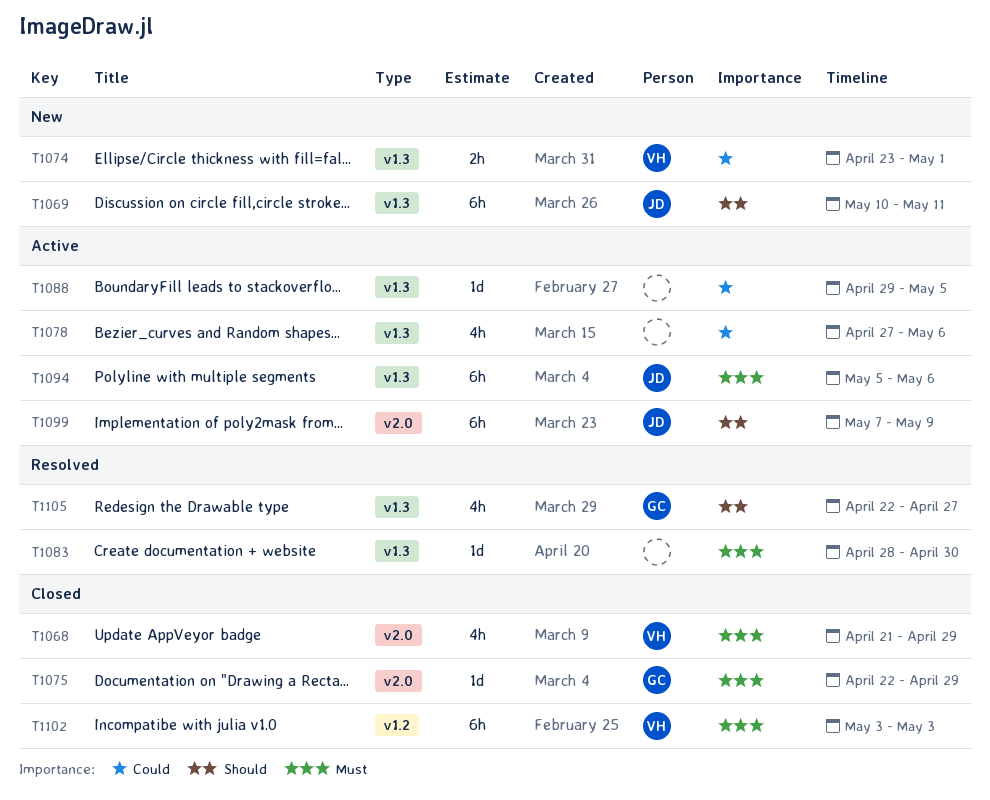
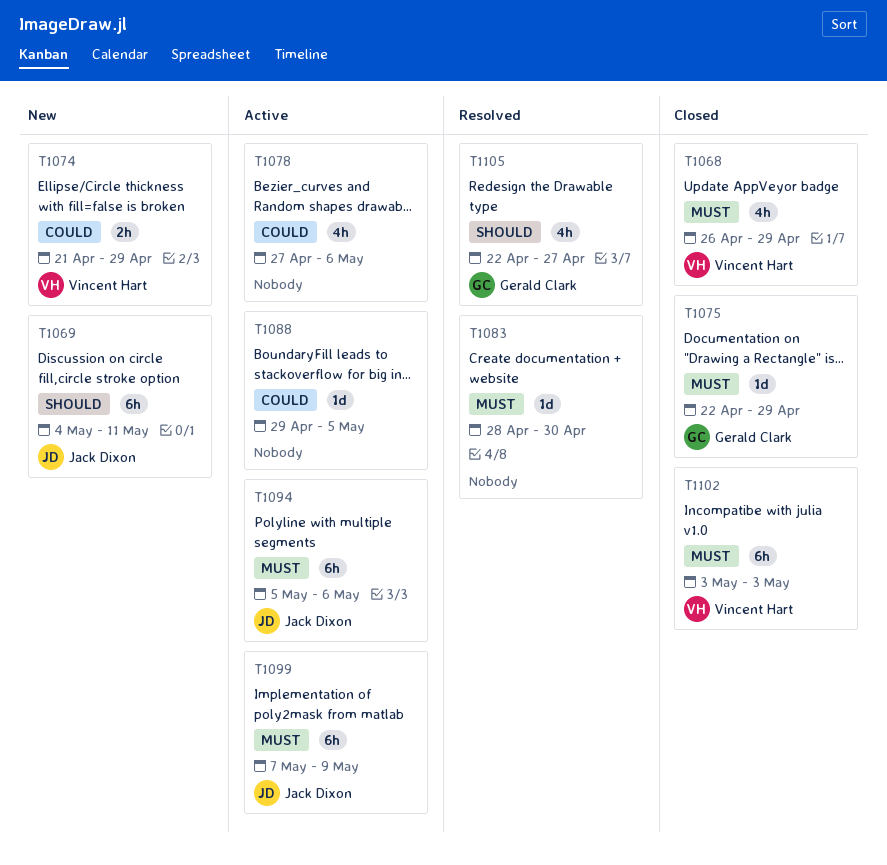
T1068, start: Apr 21 -> Apr 26
T1069, start: May 10 -> May 4
T1074, start: Apr 23 -> Apr 21
T1074, due: May 1 -> Apr 29
T1099, priority: Should -> Must

